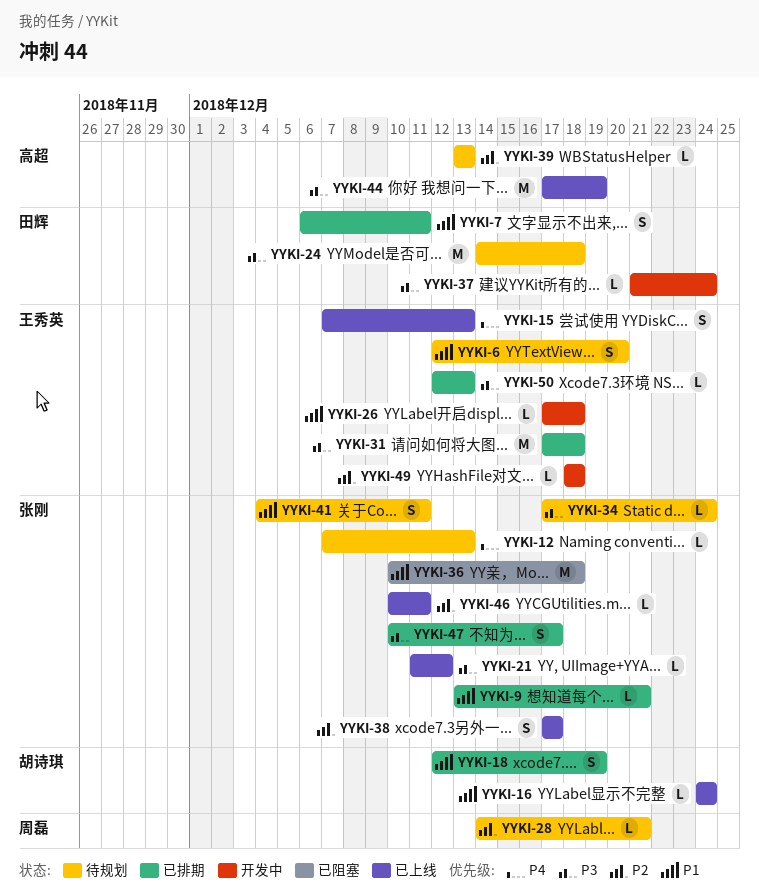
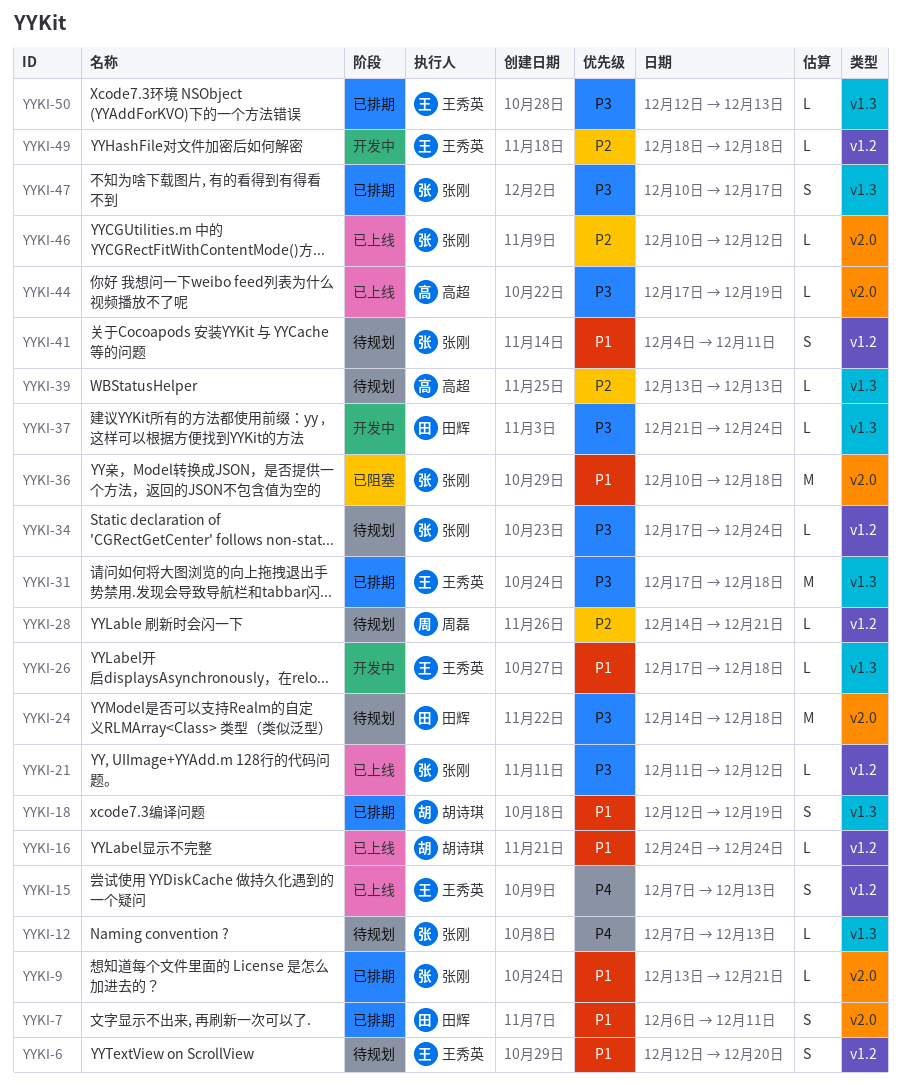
YYKI-38: present -> none
YYKI-44, estimate: M -> L
YYKI-46, due: Dec 11 -> Dec 12

